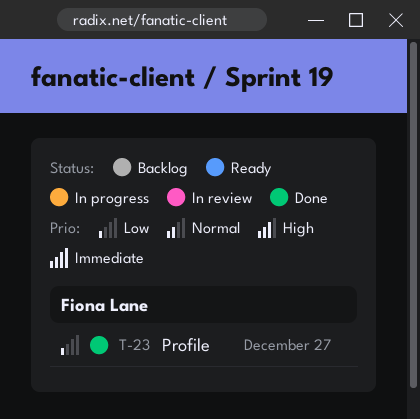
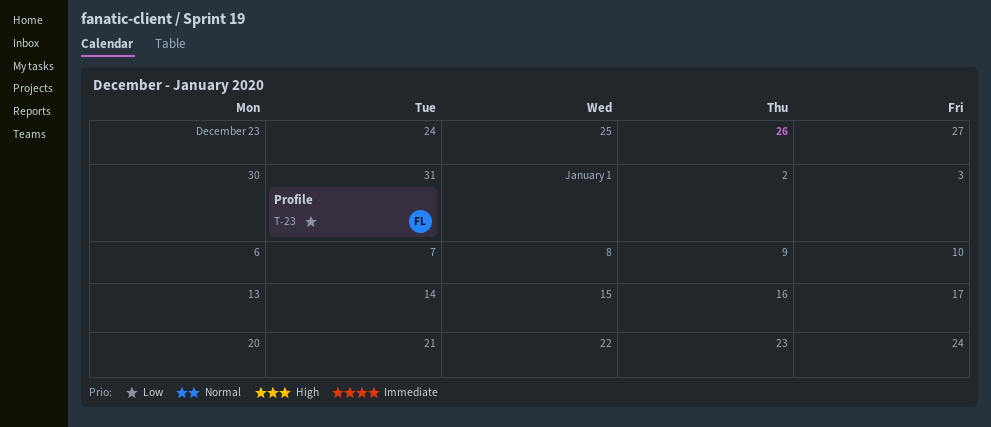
T-23, due: Dec 27 -> Dec 31

